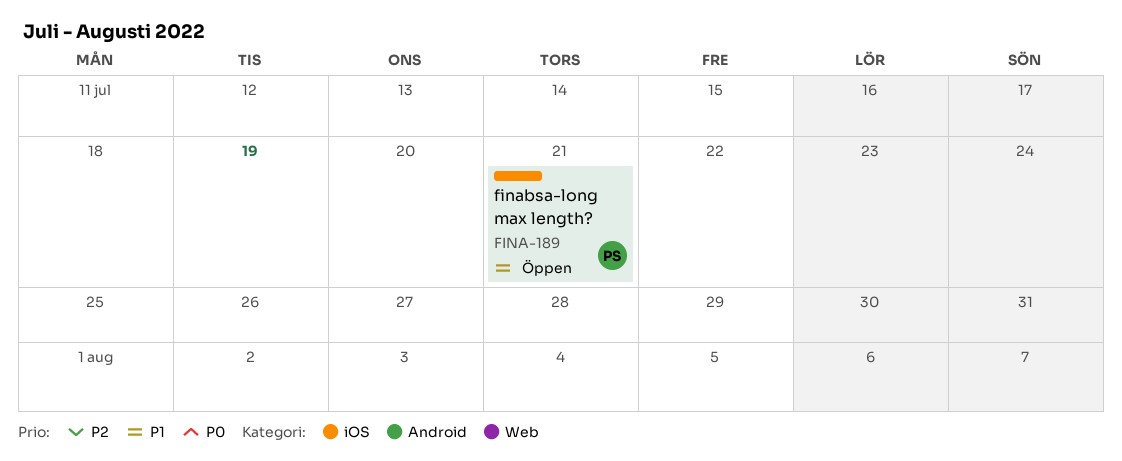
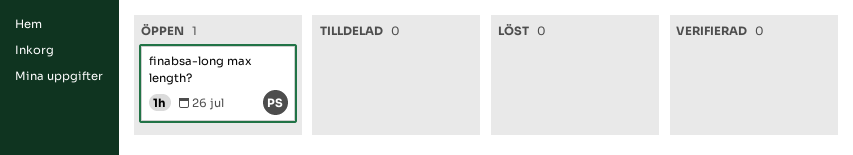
finabsa-long max length?, due: Jul 21 -> Jul 26

